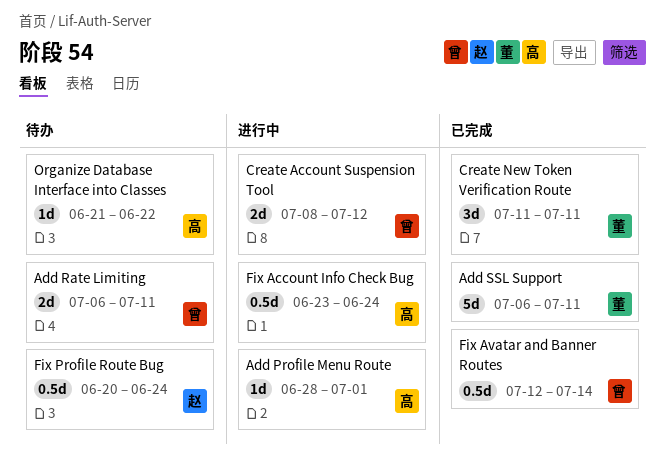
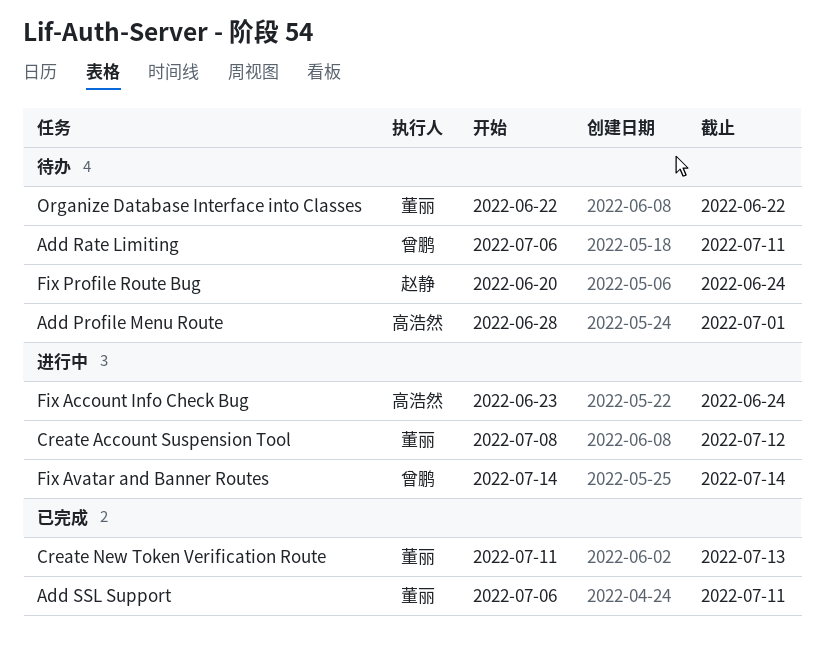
Add Profile Menu Route, status: 进行中 -> 待办
Create Account Suspension Tool, owner: 曾鹏 -> 董丽
Create New Token Verification Route, due: Jul 11 -> Jul 13
Fix Avatar and Banner Routes, status: 已完成 -> 进行中
Fix Avatar and Banner Routes, start: Jul 12 -> Jul 14
Organize Database Interface into Classes, owner: 高浩然 -> 董丽
Organize Database Interface into Classes, start: Jun 21 -> Jun 22

